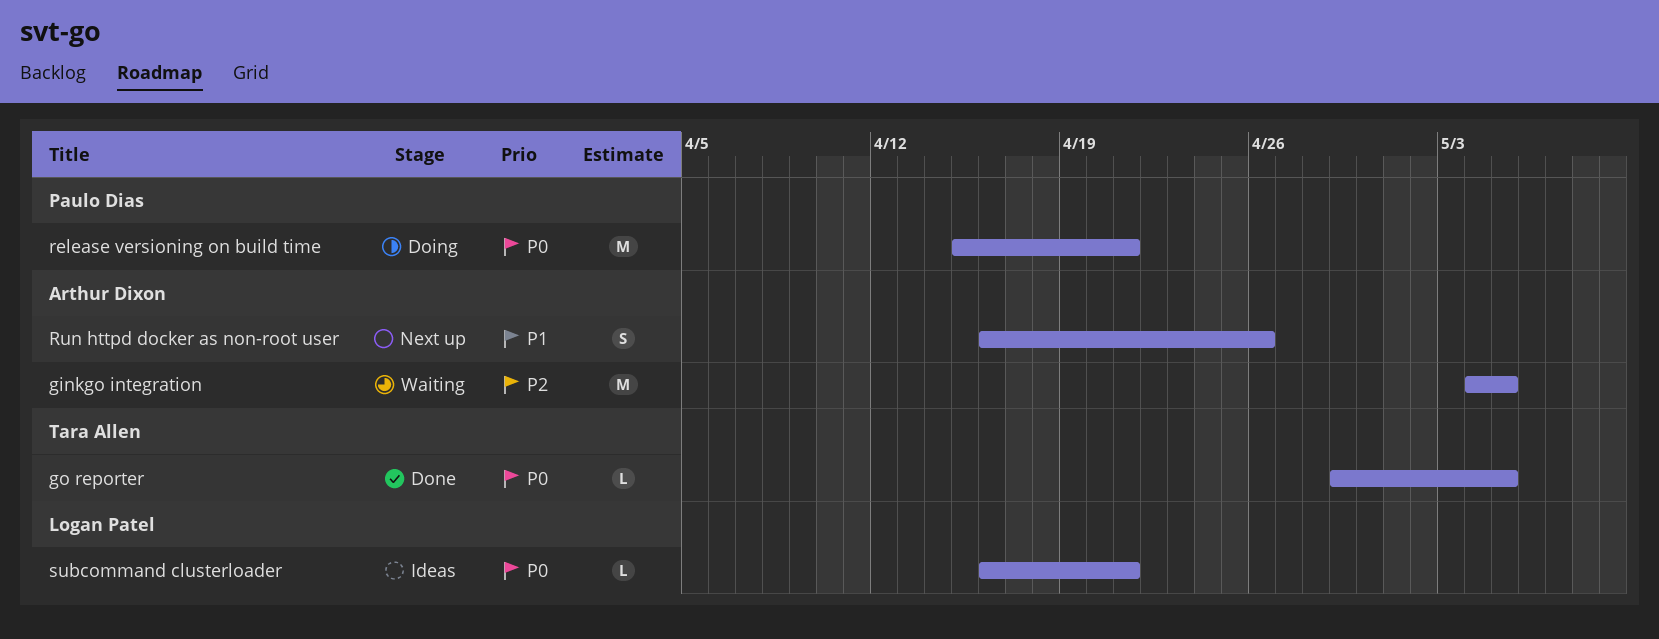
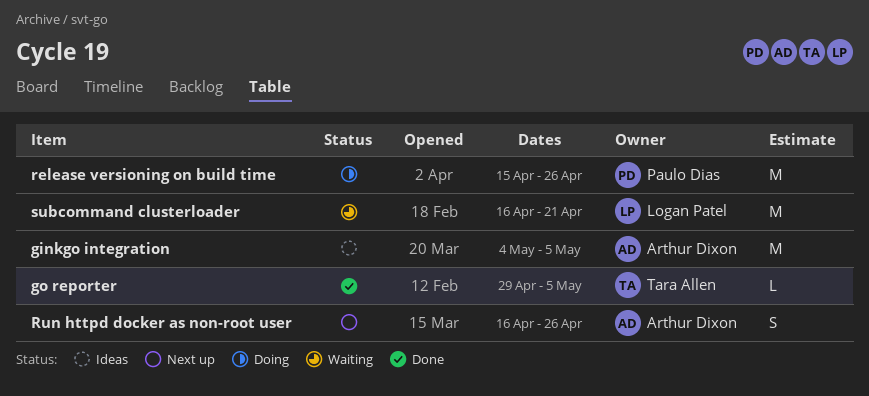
ginkgo integration, status: Waiting -> Ideas
release versioning on build time, due: Apr 21 -> Apr 26
subcommand clusterloader, status: Ideas -> Waiting
subcommand clusterloader, estimate: L -> M

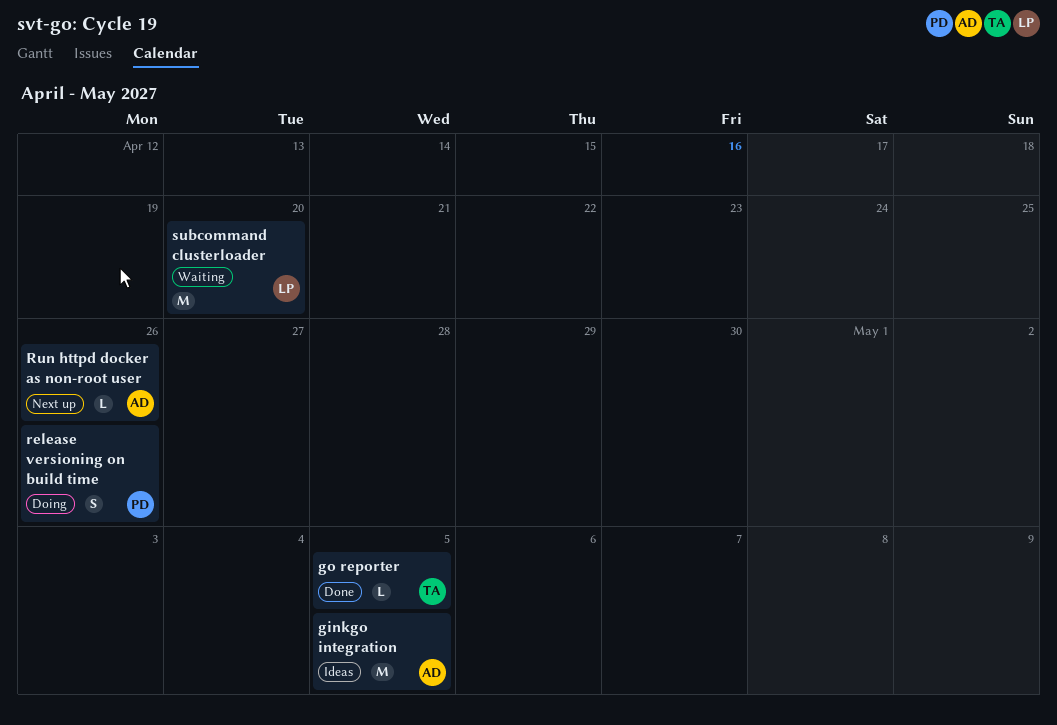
release versioning on build time, estimate: M -> S
Run httpd docker as non-root user, estimate: S -> L
subcommand clusterloader, due: Apr 21 -> Apr 20

